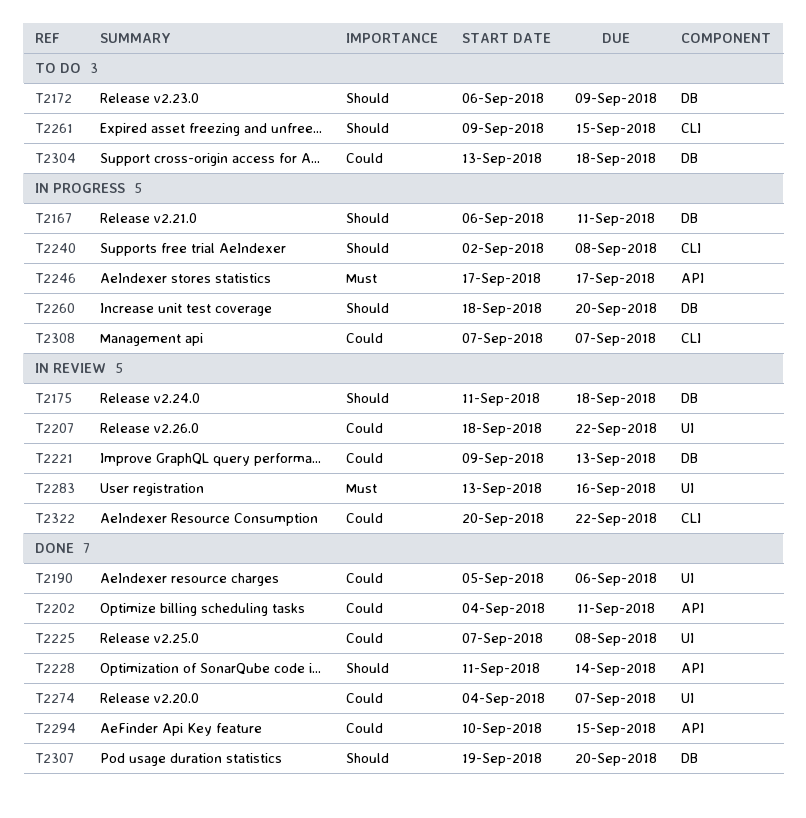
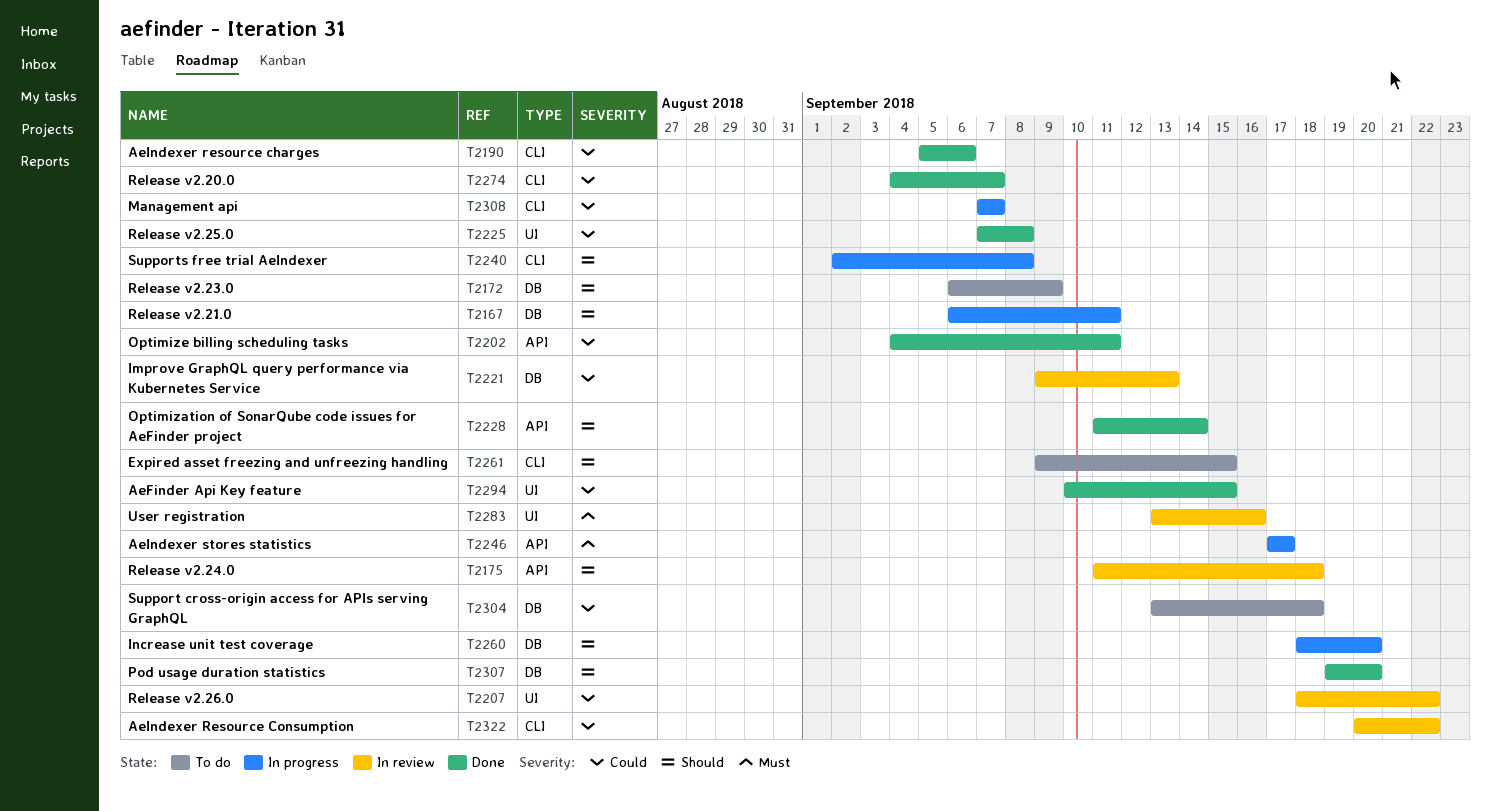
T2175, label: DB -> API
T2190, label: UI -> CLI
T2274, label: UI -> CLI
T2294, label: API -> UI

